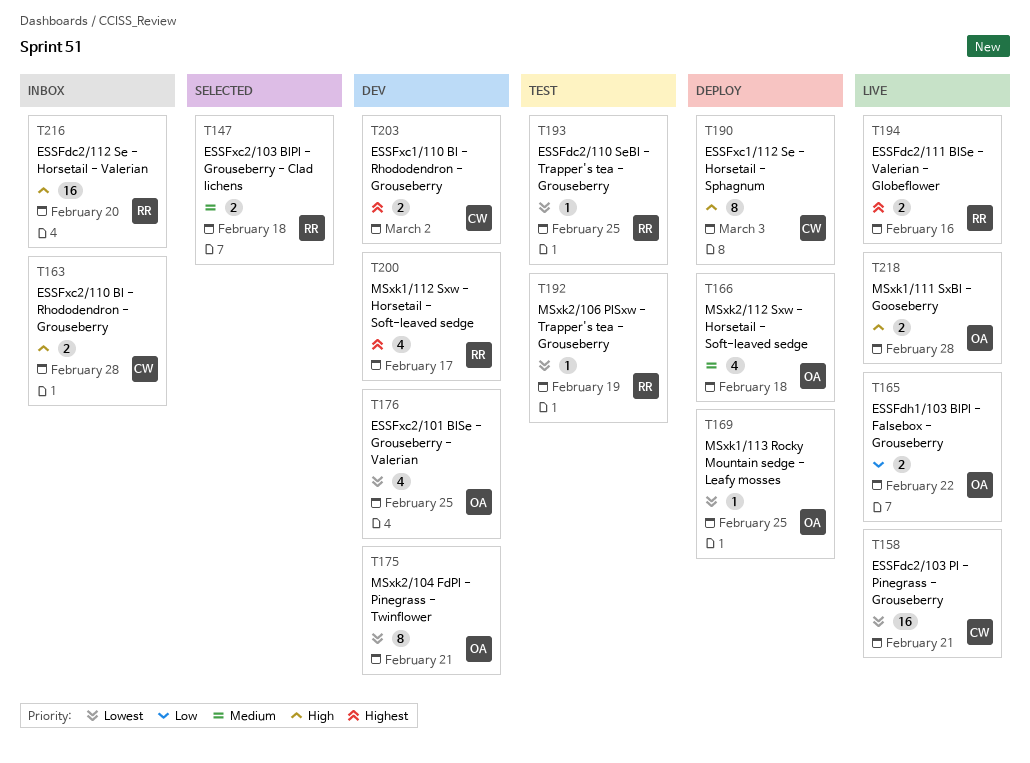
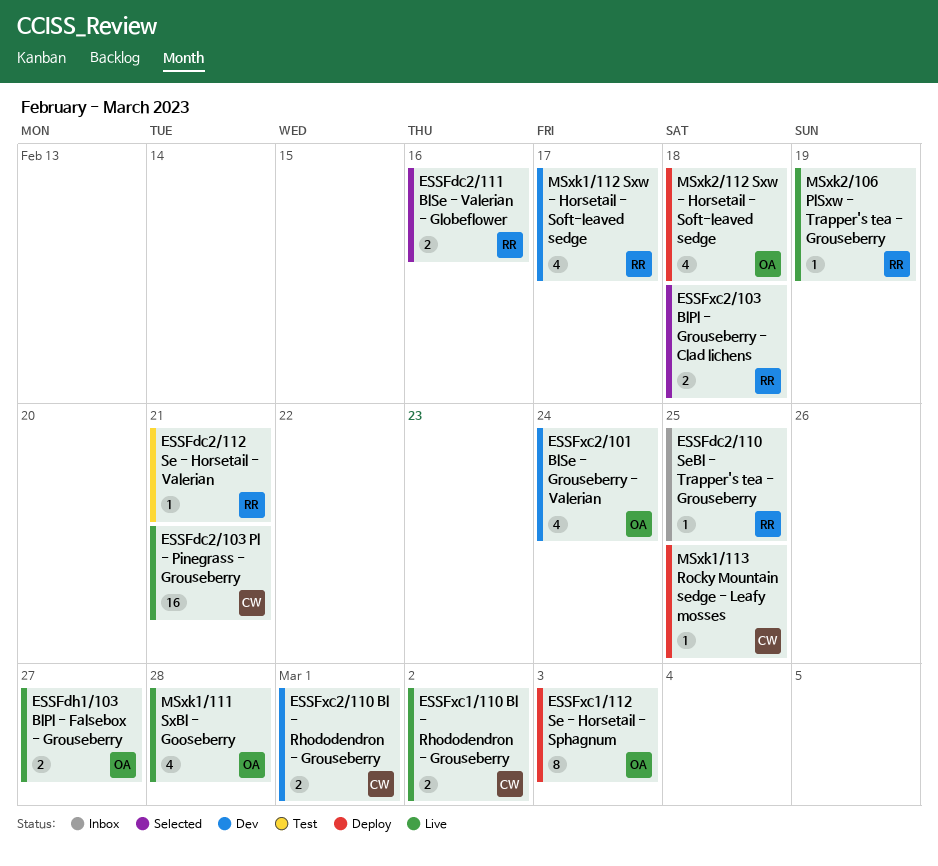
ESSFdc2/110 SeBl - Trapper's tea - Grouseberry, status: Test -> Inbox
ESSFdc2/111 BlSe - Valerian - Globeflower, status: Live -> Selected
ESSFdc2/112 Se - Horsetail - Valerian, status: Inbox -> Test
ESSFdc2/112 Se - Horsetail - Valerian, estimate: 16 -> 1
ESSFdc2/112 Se - Horsetail - Valerian, due: Feb 20 -> Feb 21
ESSFdh1/103 BlPl - Falsebox - Grouseberry, due: Feb 22 -> Feb 27
ESSFxc1/110 Bl - Rhododendron - Grouseberry, status: Dev -> Live
ESSFxc1/112 Se - Horsetail - Sphagnum, owner: CW -> OA
ESSFxc2/101 BlSe - Grouseberry - Valerian, due: Feb 25 -> Feb 24
ESSFxc2/110 Bl - Rhododendron - Grouseberry, status: Inbox -> Dev
ESSFxc2/110 Bl - Rhododendron - Grouseberry, due: Feb 28 -> Mar 1
MSxk1/111 SxBl - Gooseberry, estimate: 2 -> 4
MSxk1/113 Rocky Mountain sedge - Leafy mosses, owner: OA -> CW
MSxk2/104 FdPl - Pinegrass - Twinflower: present -> none
MSxk2/106 PlSxw - Trapper's tea - Grouseberry, status: Test -> Live

